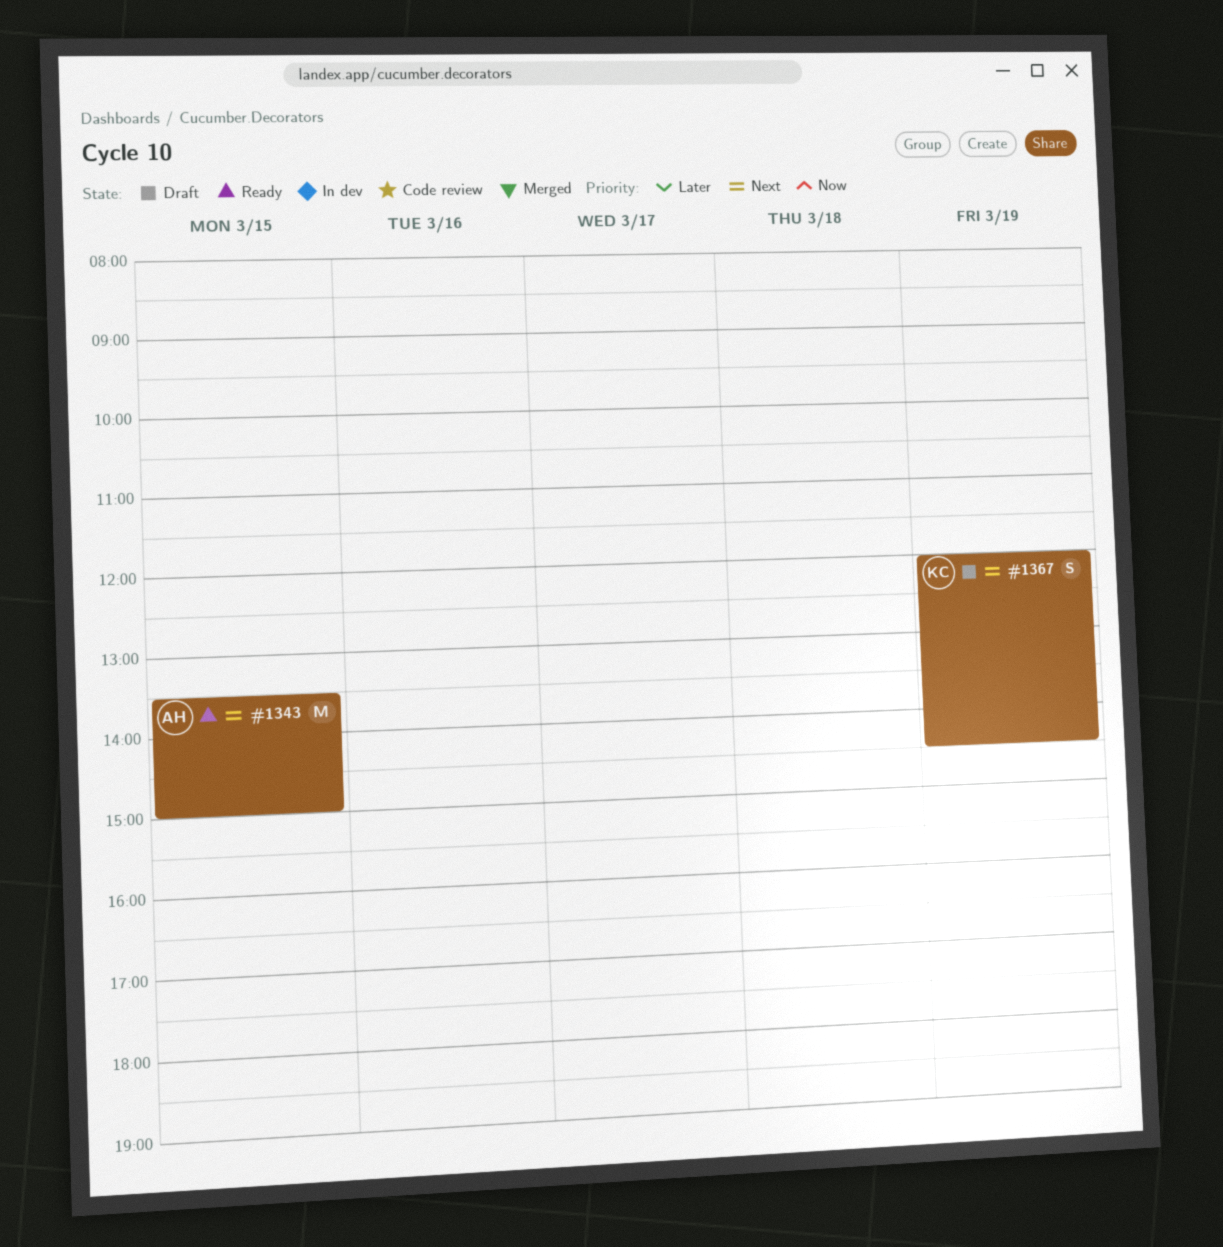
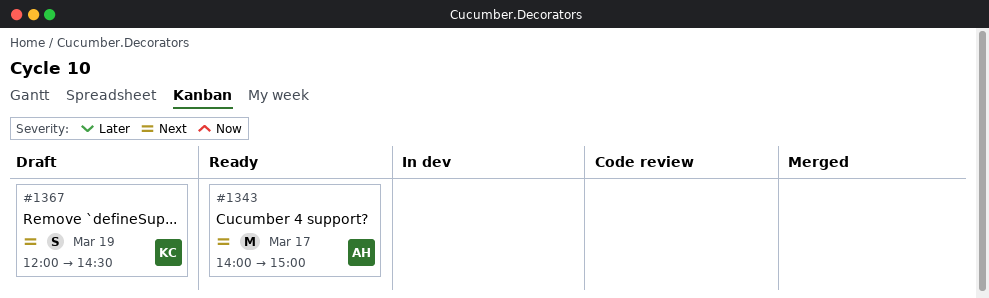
#1343, day: Mar 15 -> Mar 17
#1343, begins: 13:30 -> 14:00

